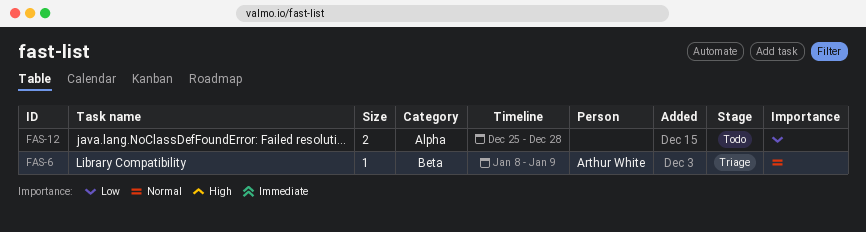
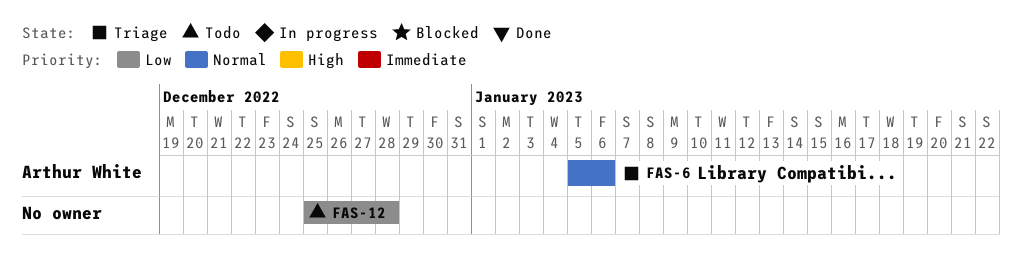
FAS-6, start: Jan 8 -> Jan 5
FAS-6, due: Jan 9 -> Jan 6

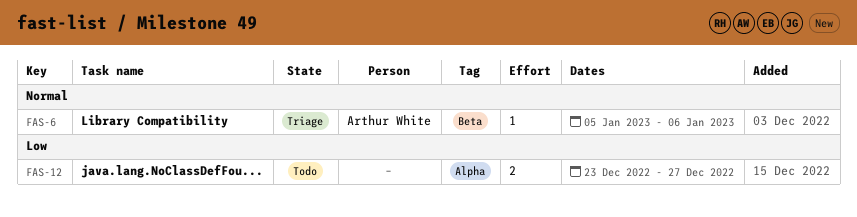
FAS-12, start: Dec 25 -> Dec 23
FAS-12, due: Dec 28 -> Dec 27

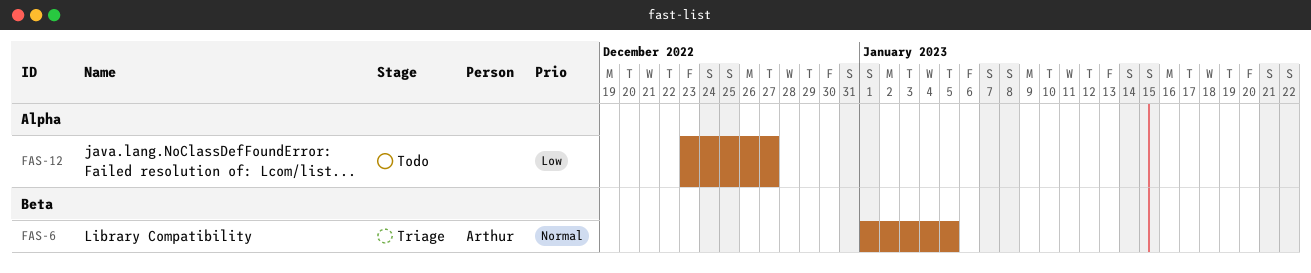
FAS-6, start: Jan 5 -> Jan 1
FAS-6, due: Jan 6 -> Jan 5

